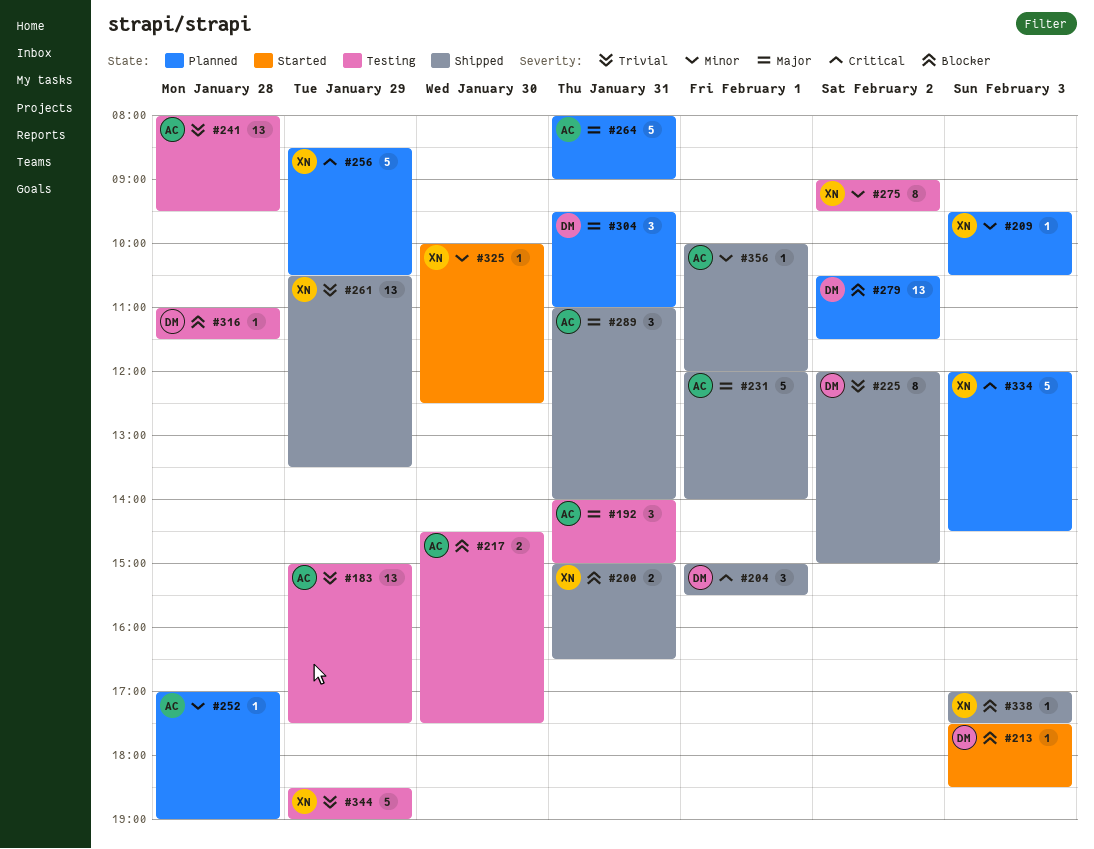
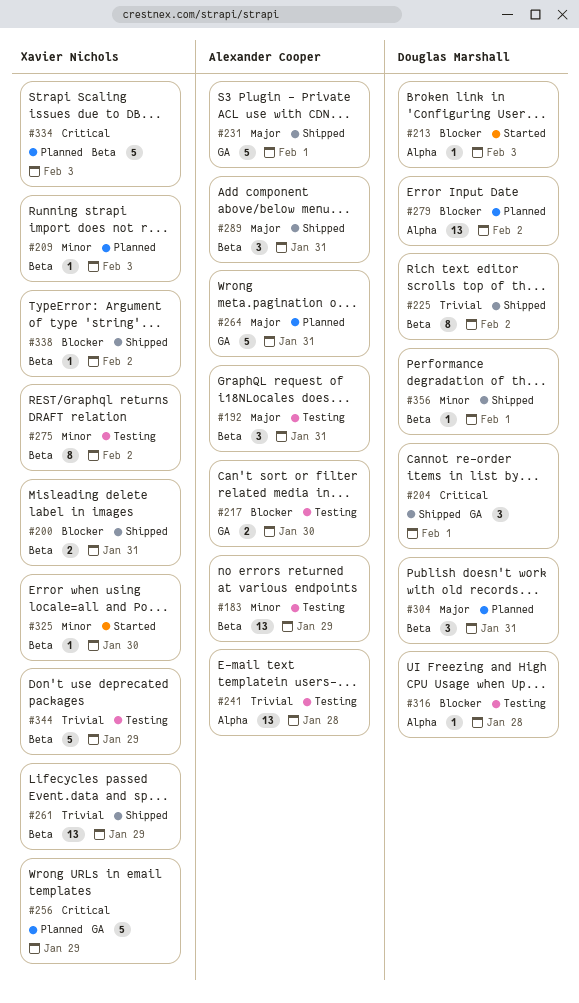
#183, priority: Trivial -> Minor
#252: present -> none
#338, day: Feb 3 -> Feb 2
#356, owner: Alexander Cooper -> Douglas Marshall

